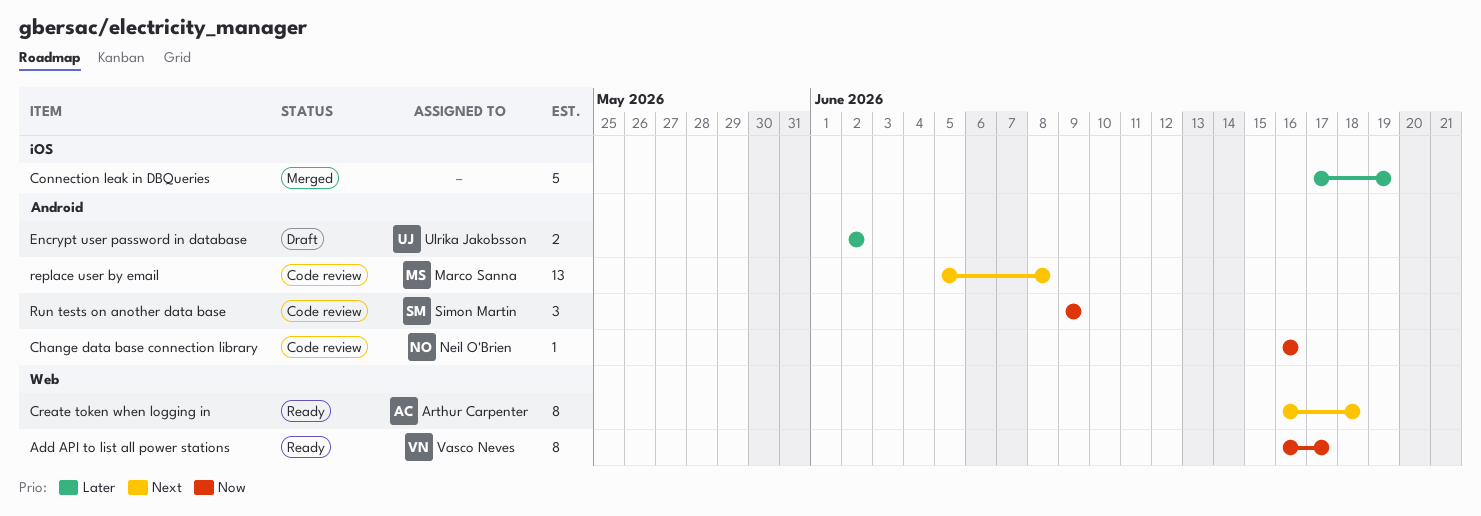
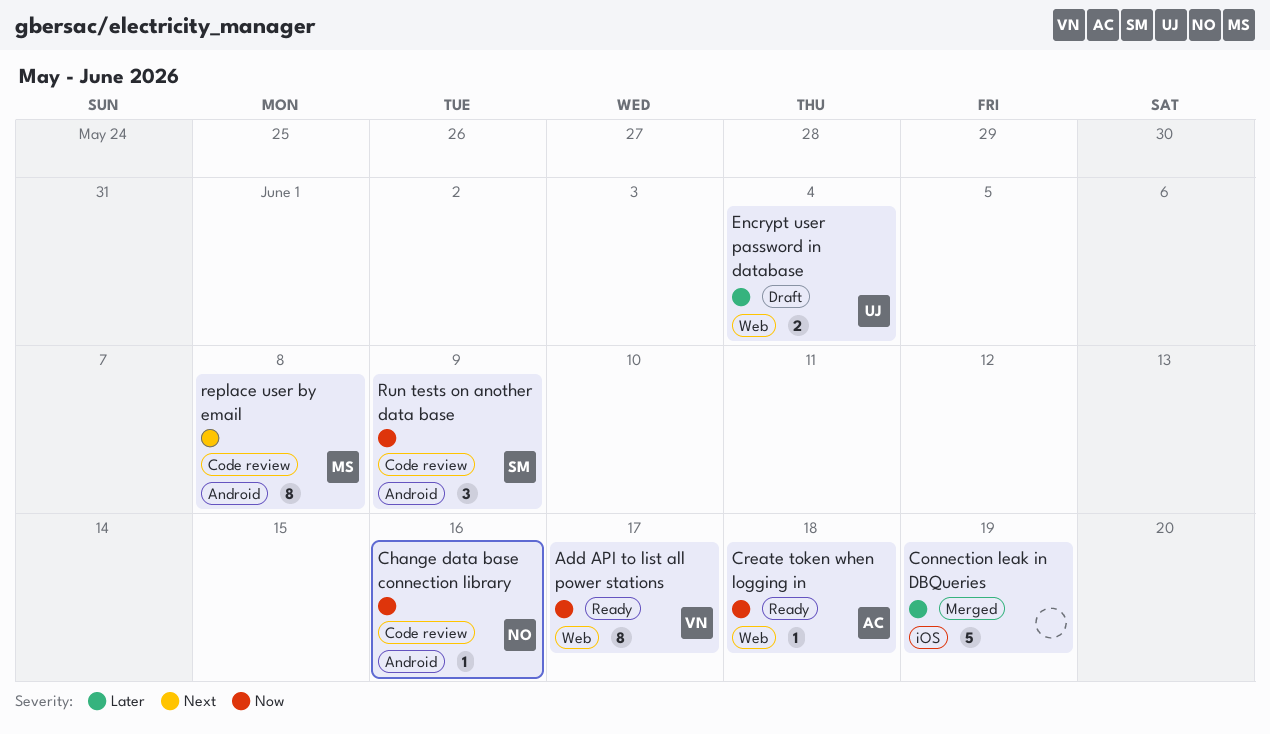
Create token when logging in, priority: Next -> Now
Create token when logging in, estimate: 8 -> 1
Encrypt user password in database, label: Android -> Web
Encrypt user password in database, due: Jun 2 -> Jun 4
replace user by email, estimate: 13 -> 8

